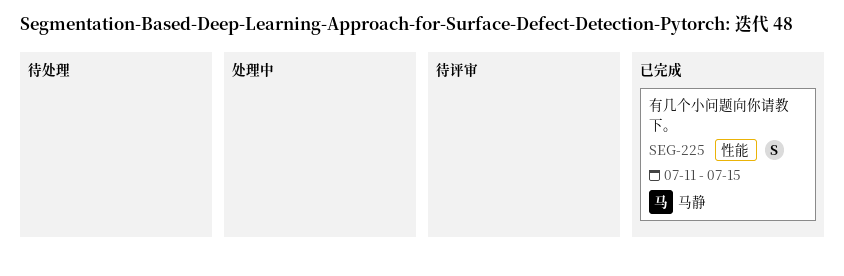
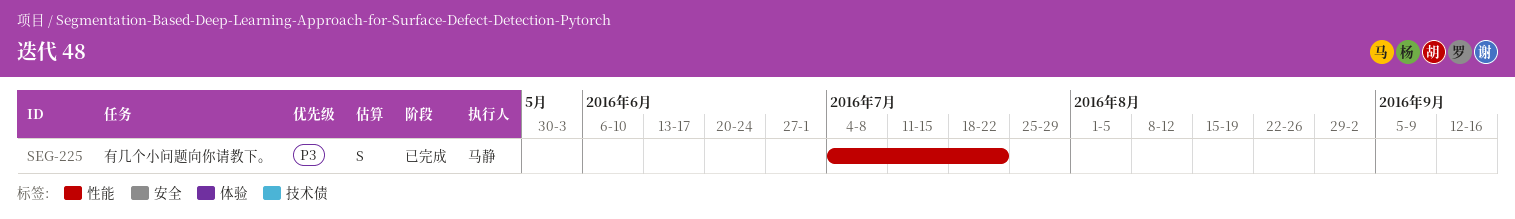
SEG-225, start: Jul 11 -> Jul 4
SEG-225, due: Jul 15 -> Jul 22

